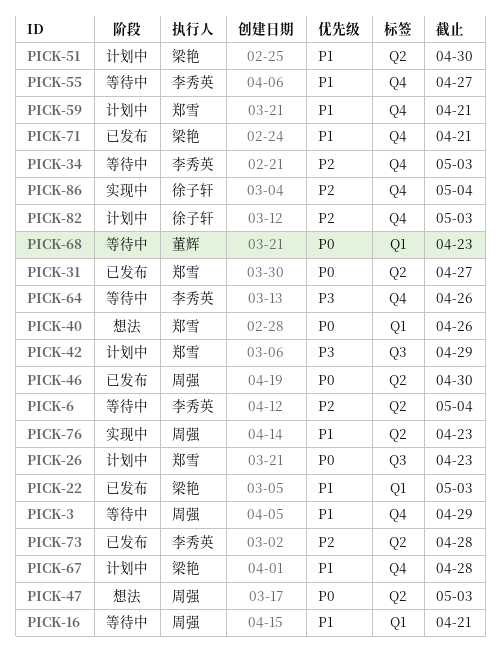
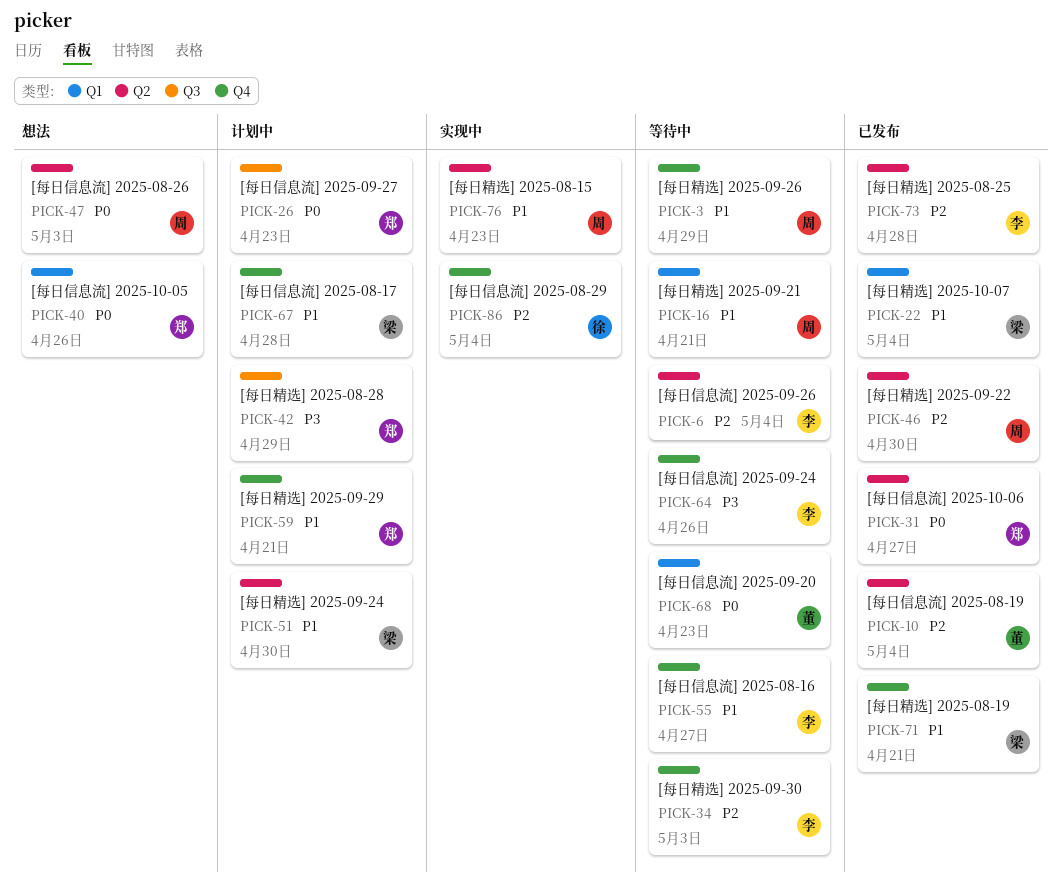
PICK-10: none -> present
PICK-22, due: May 3 -> May 4
PICK-46, priority: P0 -> P2
PICK-82: present -> none

